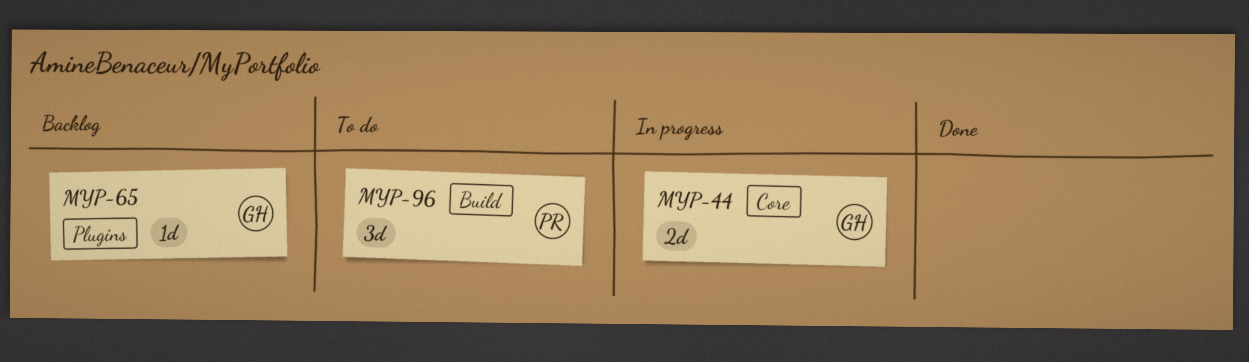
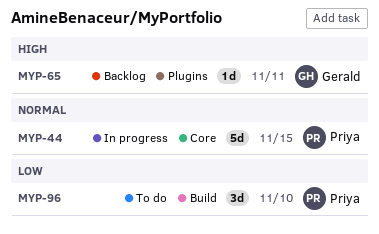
MYP-44, owner: Gerald -> Priya
MYP-44, estimate: 2d -> 5d

